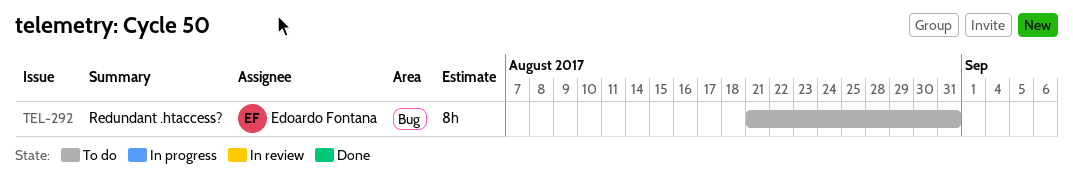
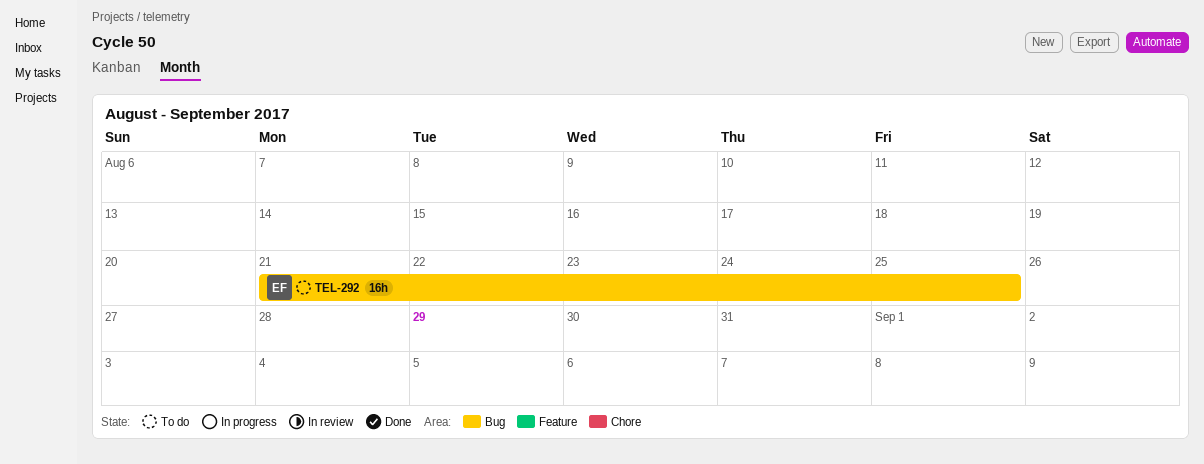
TEL-292, estimate: 8h -> 16h
TEL-292, due: Aug 31 -> Aug 25

